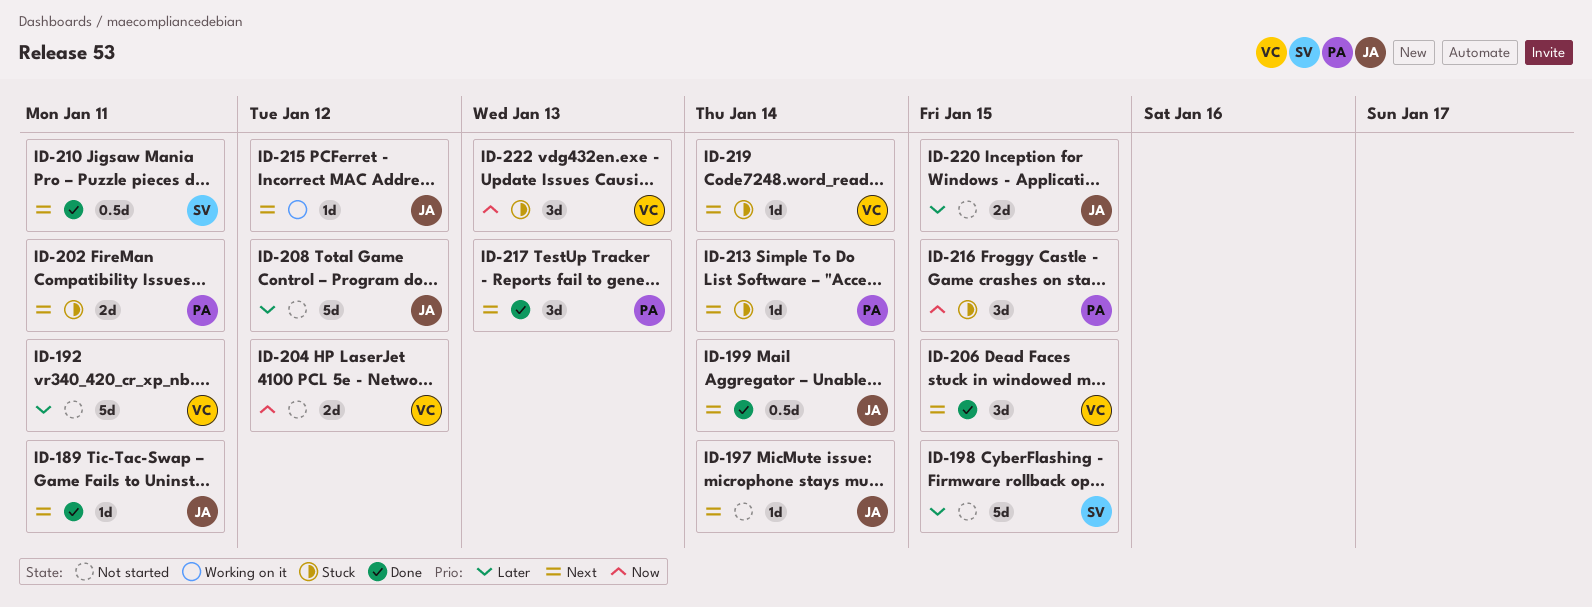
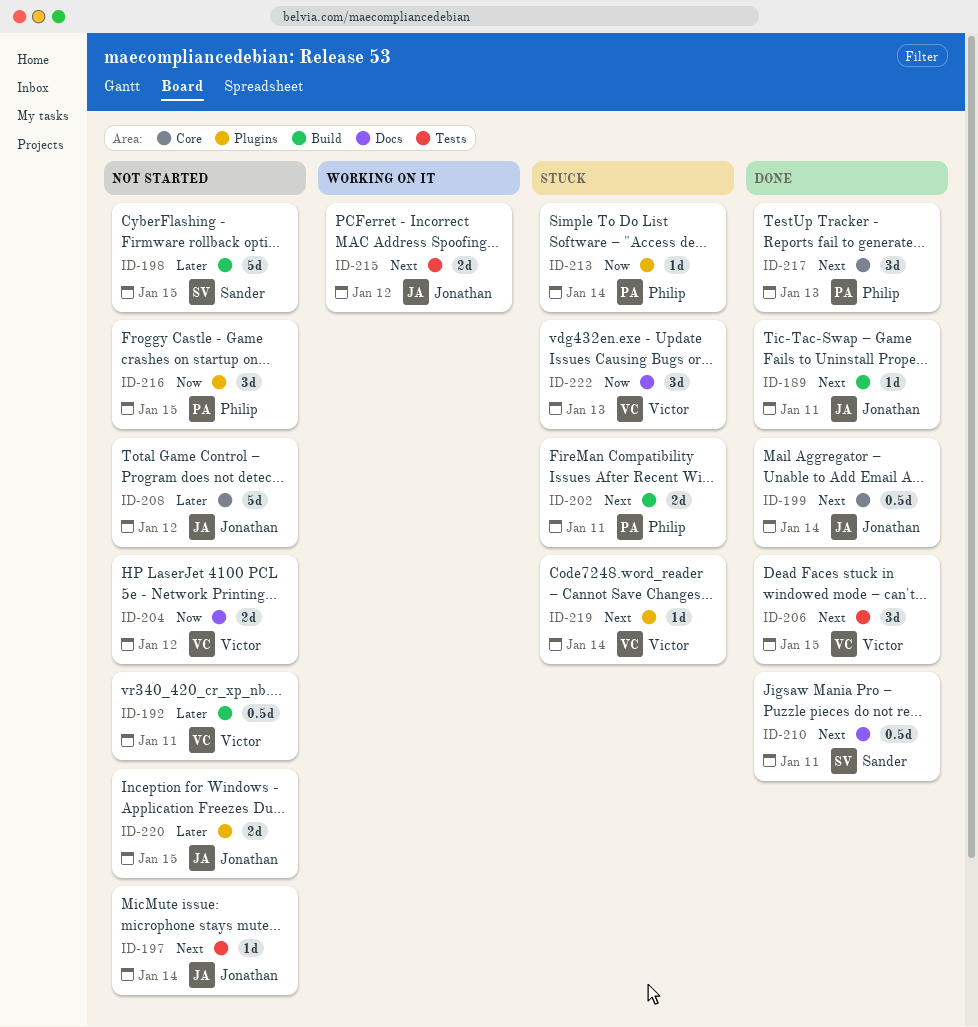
ID-192, estimate: 5d -> 0.5d
ID-213, priority: Next -> Now
ID-215, estimate: 1d -> 2d
ID-216, status: Stuck -> Not started

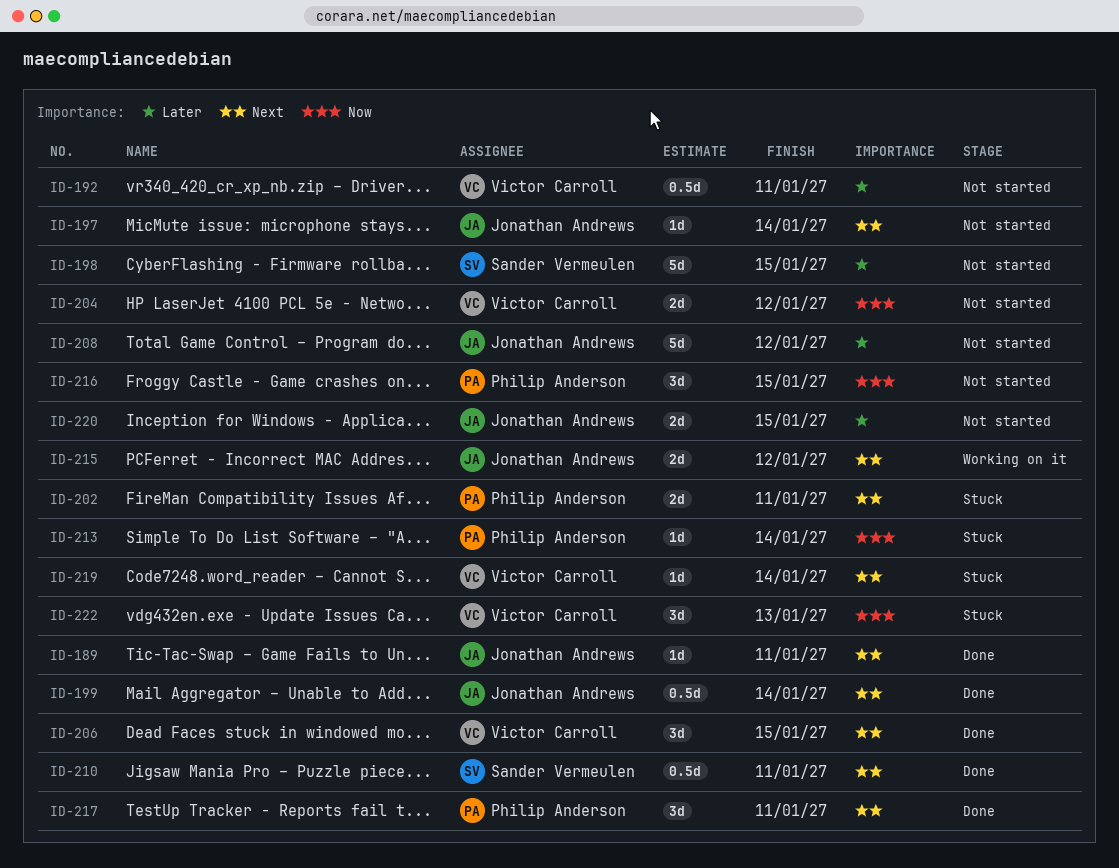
ID-217, due: Jan 13 -> Jan 11

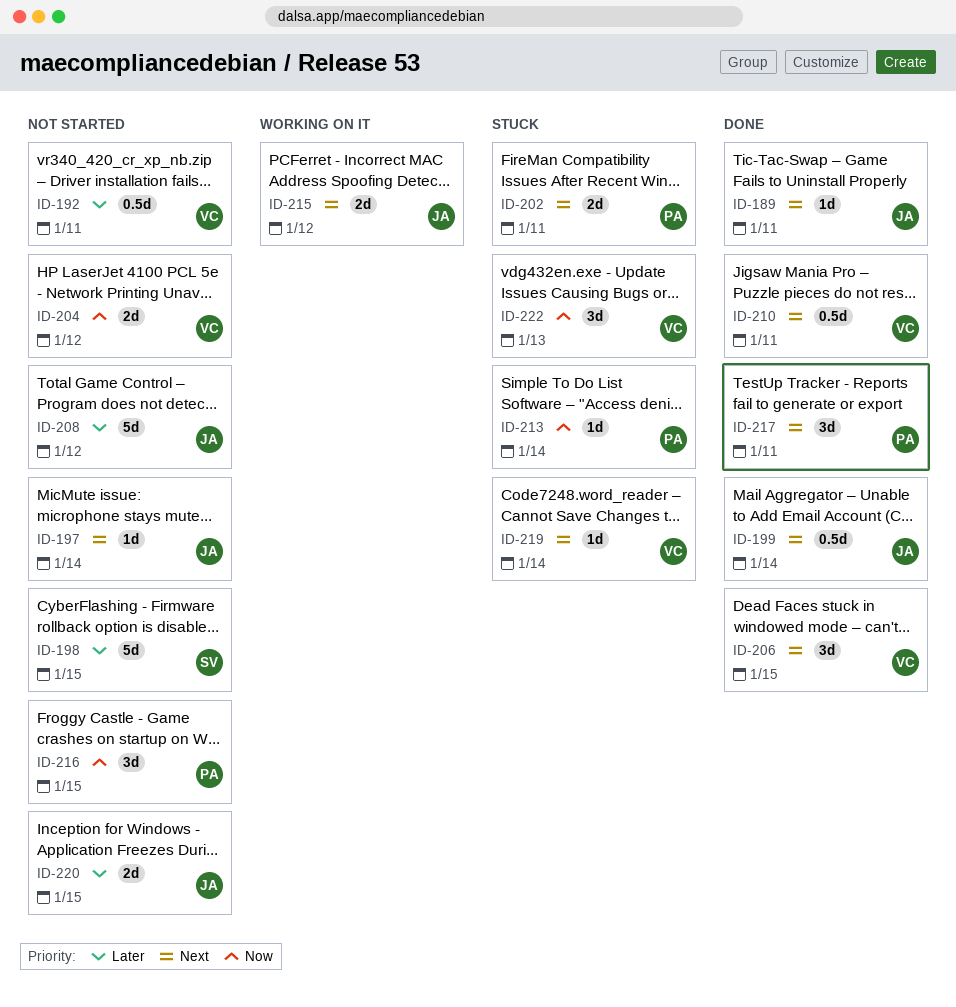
ID-210, owner: Sander Vermeulen -> Victor Carroll

